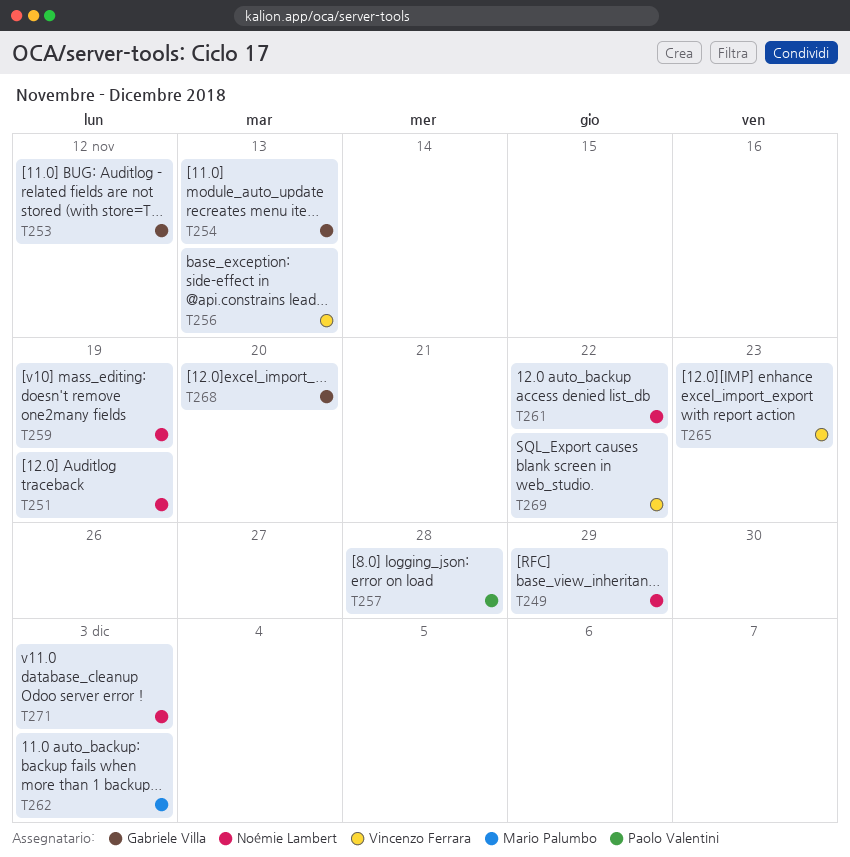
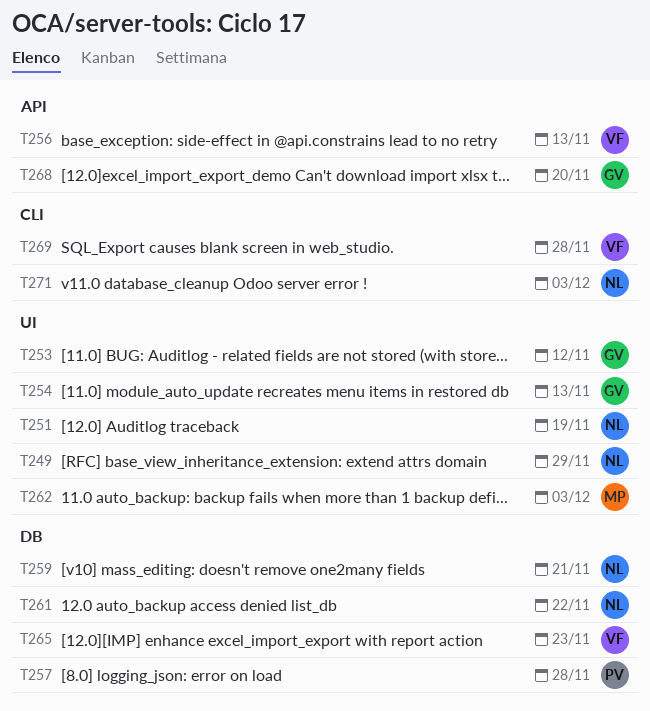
T259, due: Nov 19 -> Nov 21
T269, due: Nov 22 -> Nov 28

